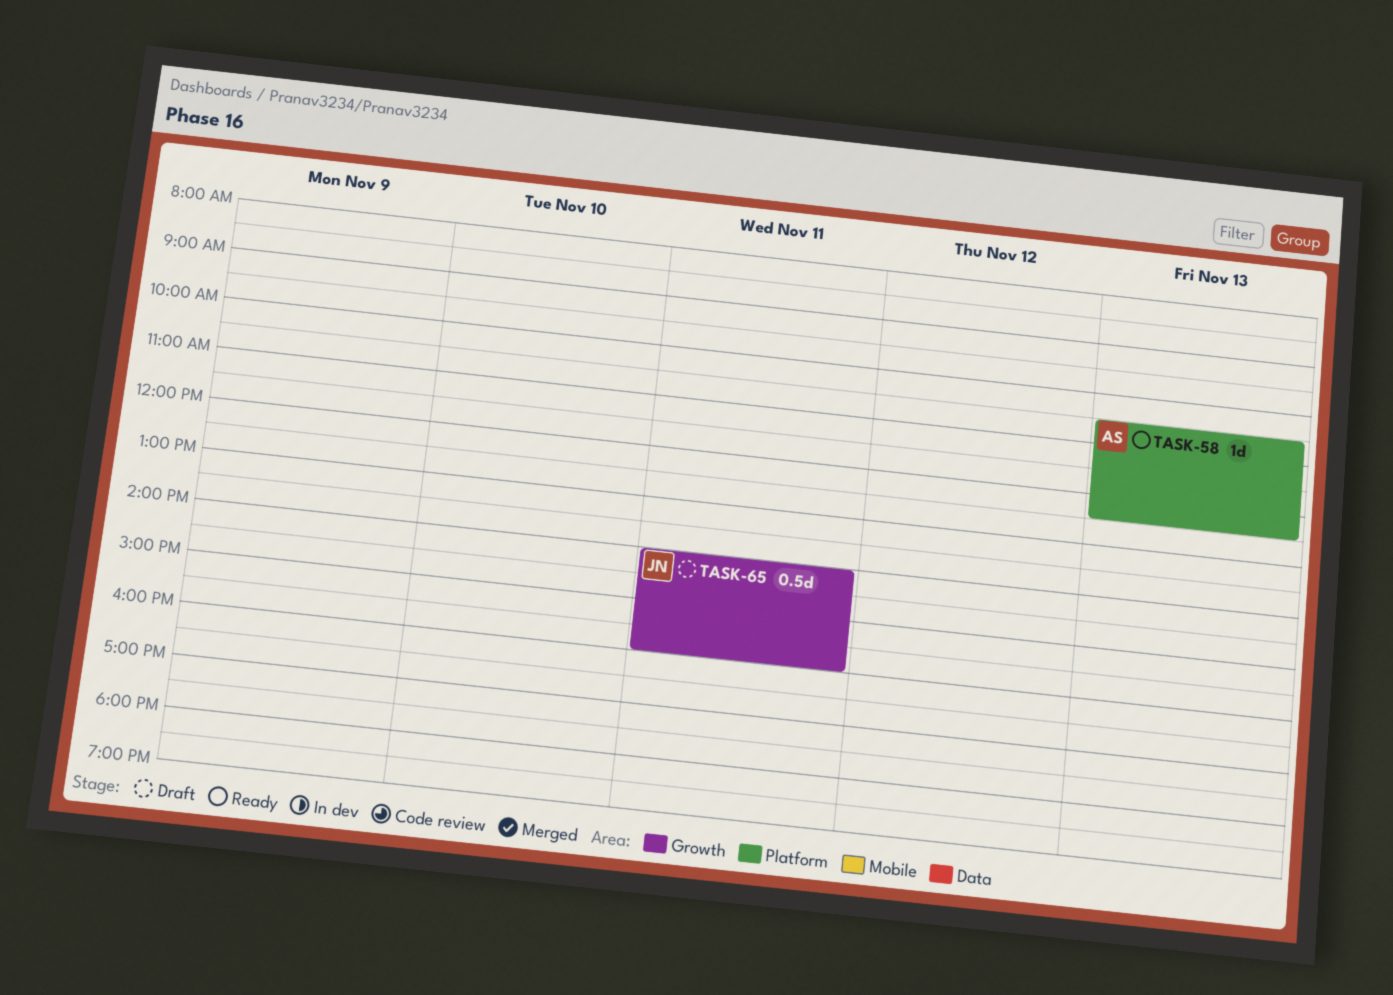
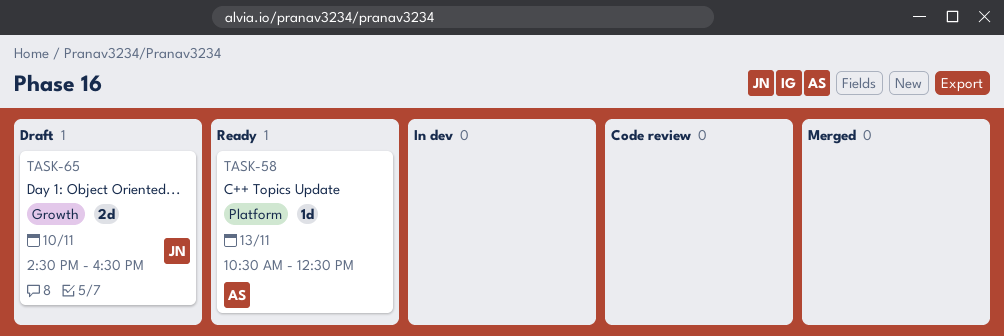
TASK-65, estimate: 0.5d -> 2d
TASK-65, day: Nov 11 -> Nov 10
TASK-65, begins: 14:00 -> 14:30
TASK-65, ends: 16:00 -> 16:30

